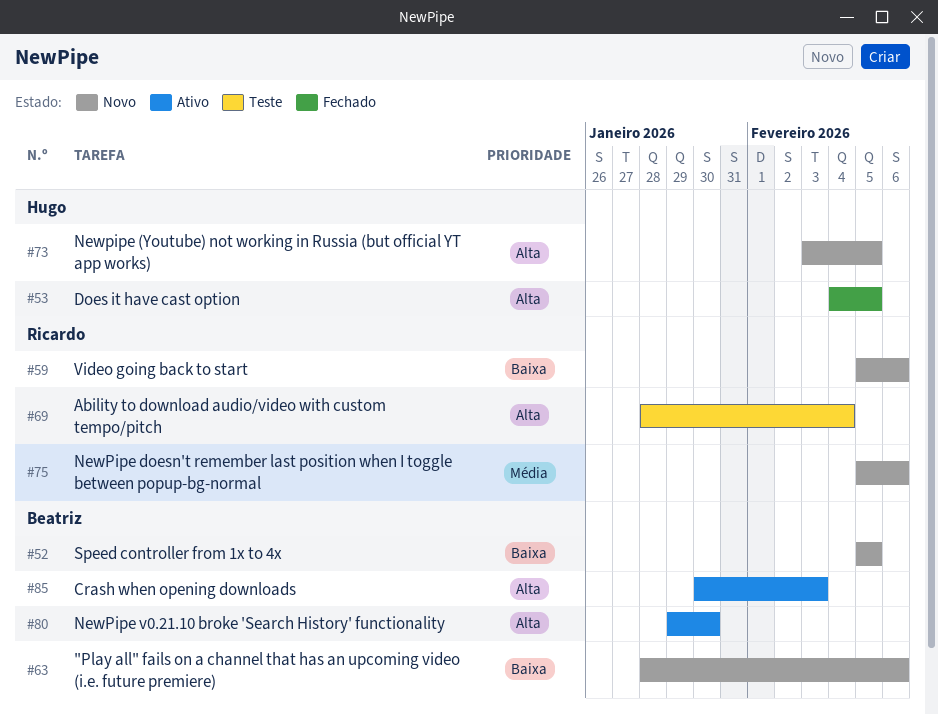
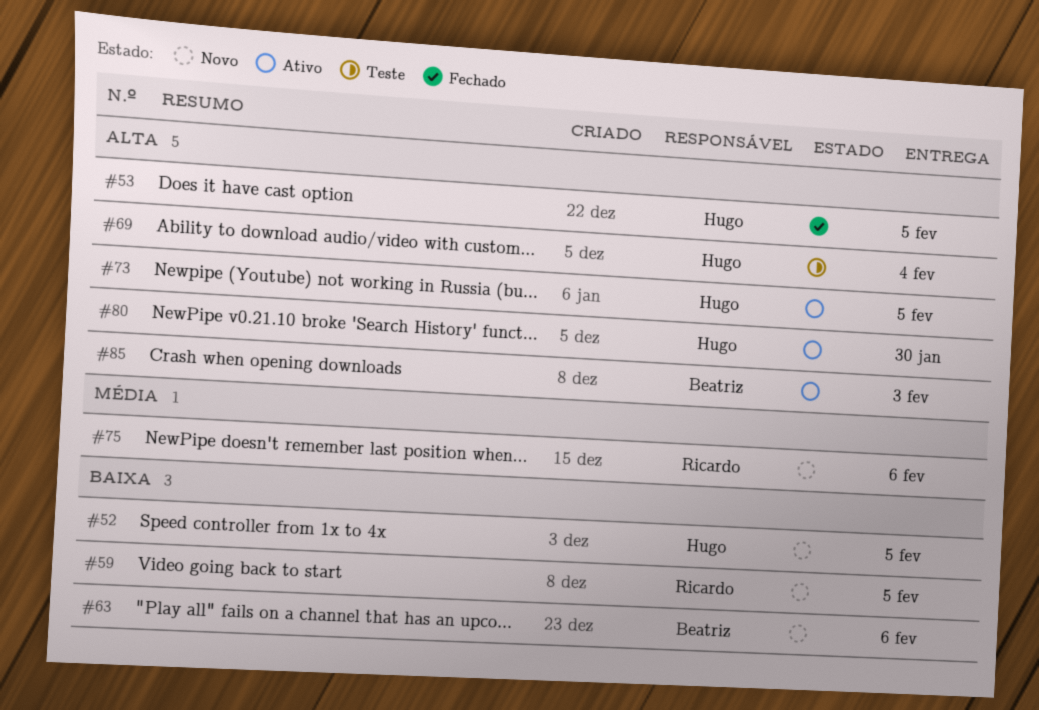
#52, owner: Beatriz -> Hugo
#59, due: Feb 6 -> Feb 5
#69, owner: Ricardo -> Hugo
#73, status: Novo -> Ativo
#80, owner: Beatriz -> Hugo

